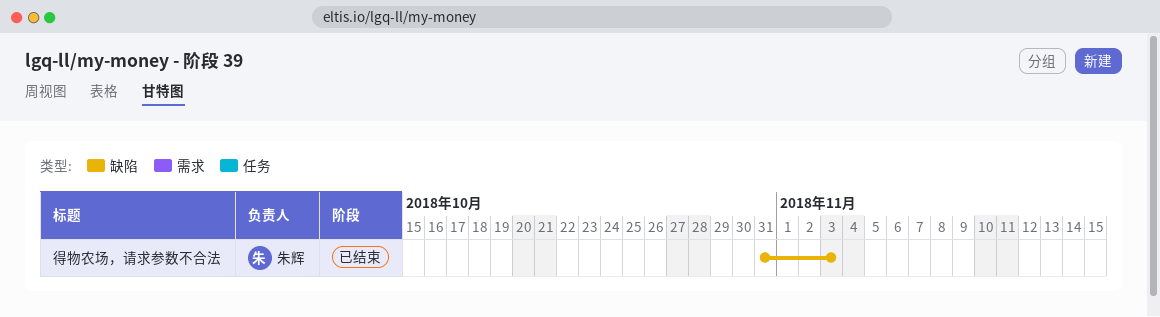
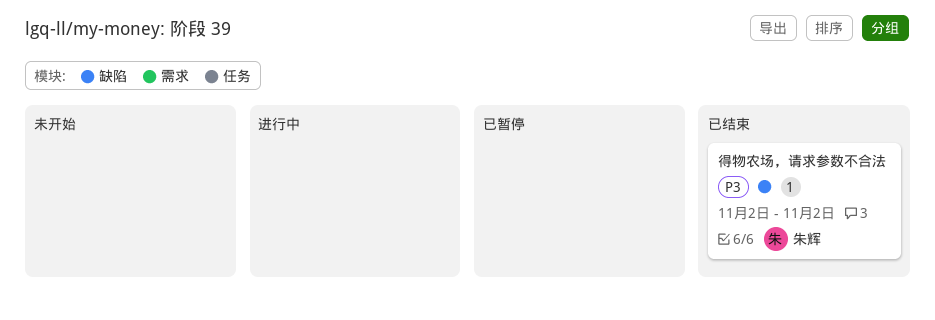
得物农场，请求参数不合法, start: Oct 31 -> Nov 2
得物农场，请求参数不合法, due: Nov 3 -> Nov 2

